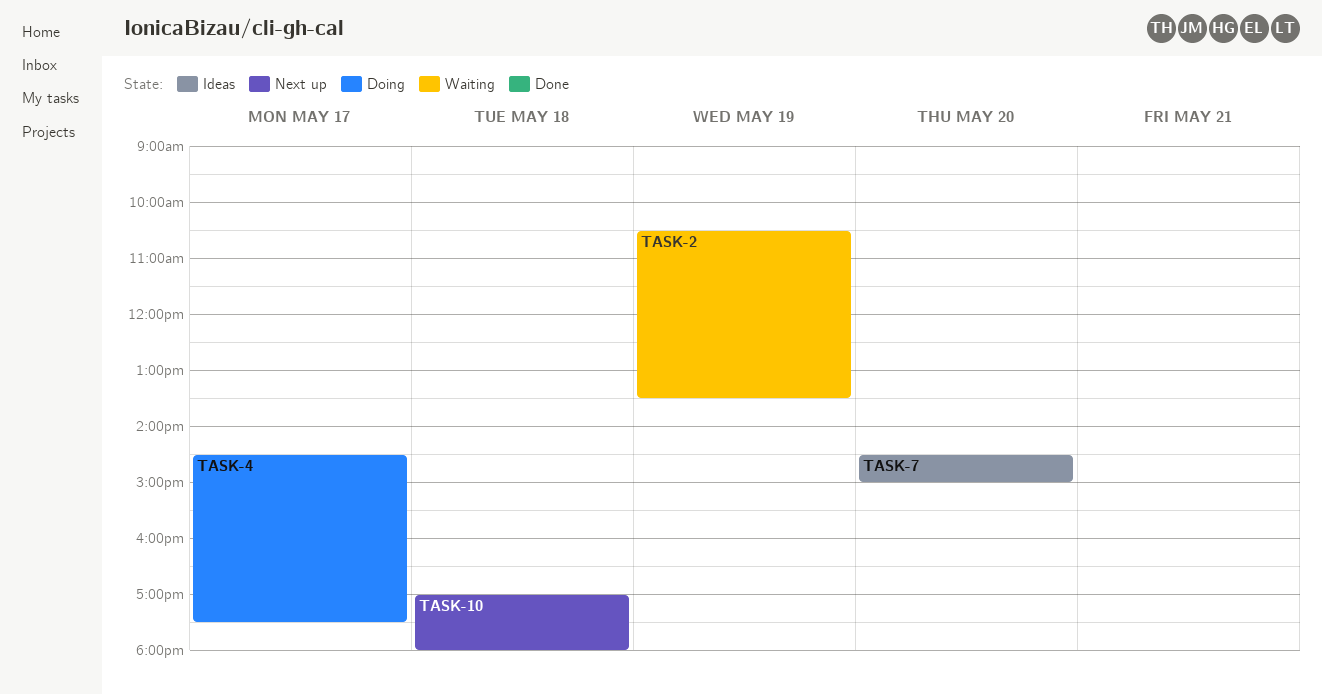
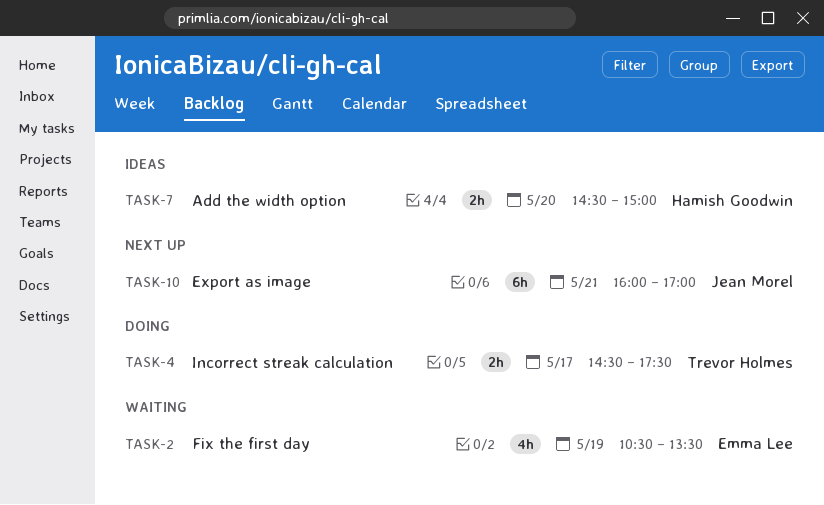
TASK-10, day: May 18 -> May 21
TASK-10, begins: 17:00 -> 16:00
TASK-10, ends: 18:00 -> 17:00

